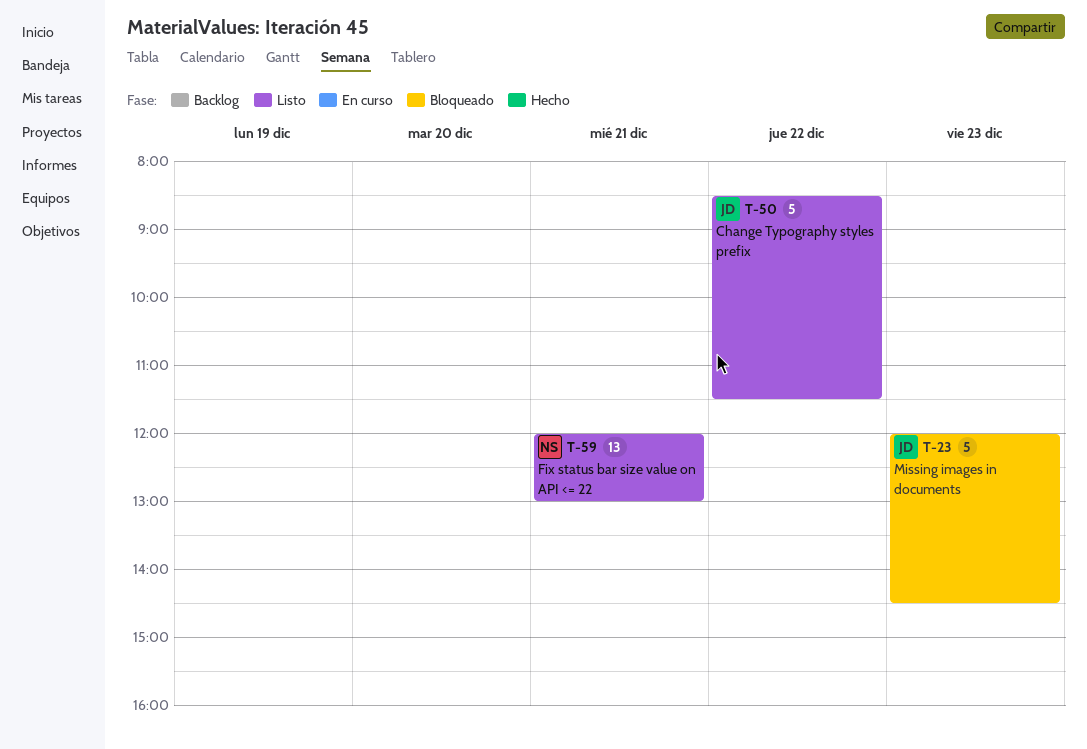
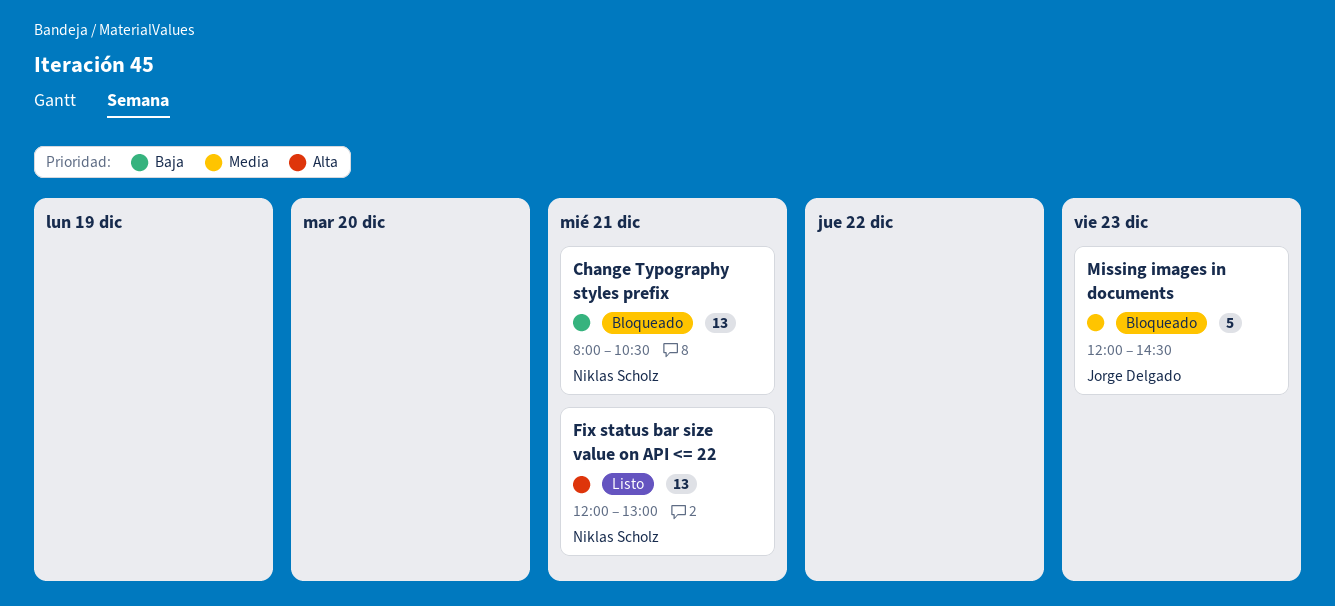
Change Typography styles prefix, status: Listo -> Bloqueado
Change Typography styles prefix, owner: Jorge Delgado -> Niklas Scholz
Change Typography styles prefix, estimate: 5 -> 13
Change Typography styles prefix, day: Dec 22 -> Dec 21
Change Typography styles prefix, begins: 08:30 -> 08:00
Change Typography styles prefix, ends: 11:30 -> 10:30

